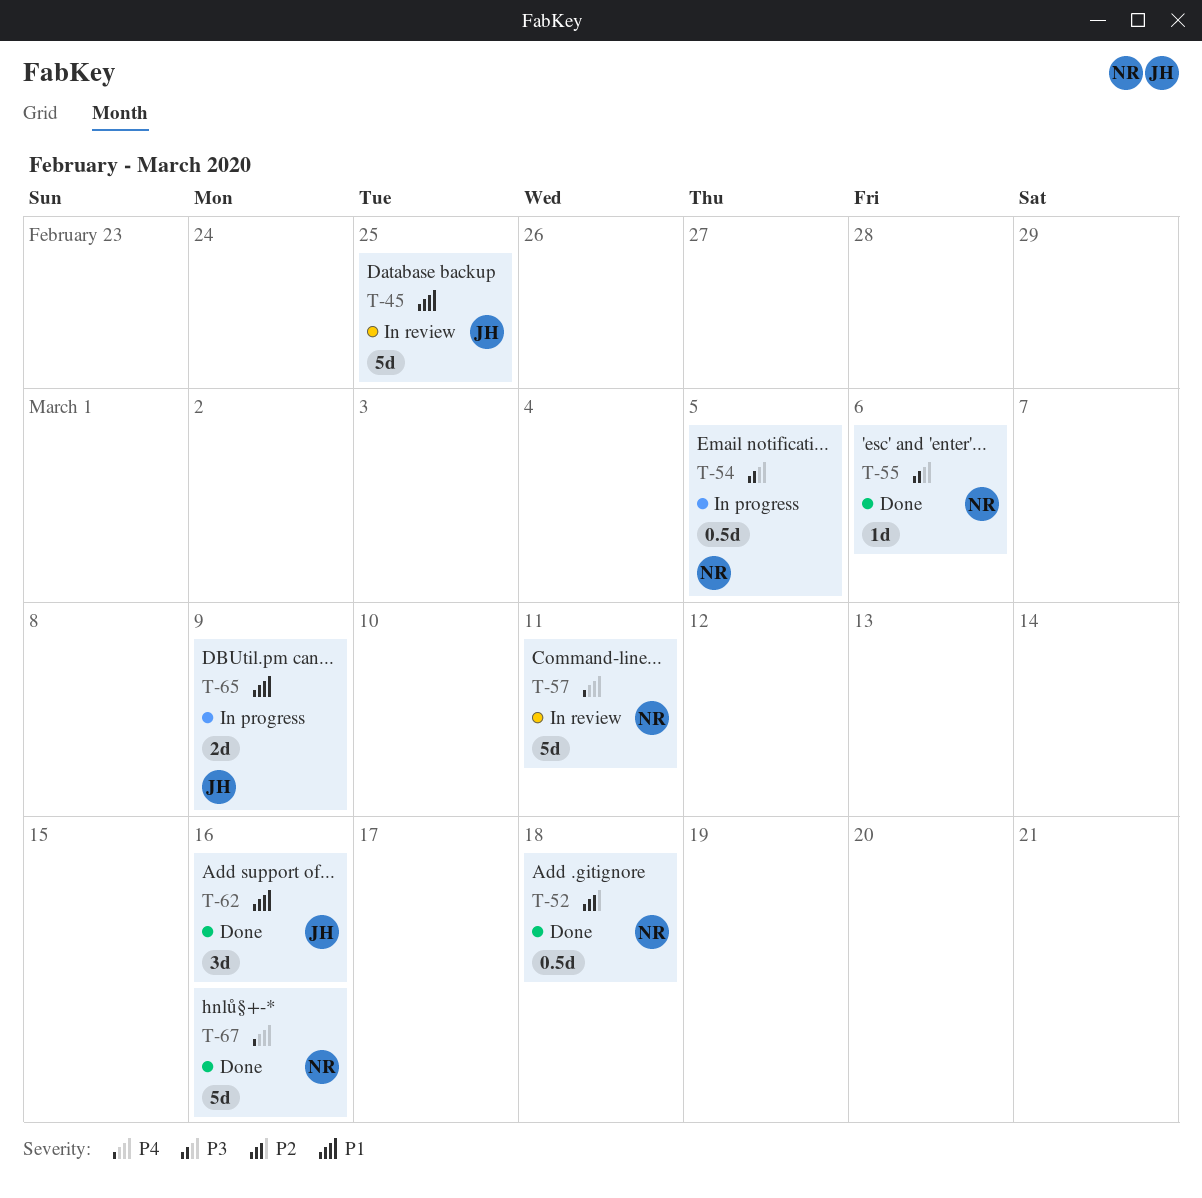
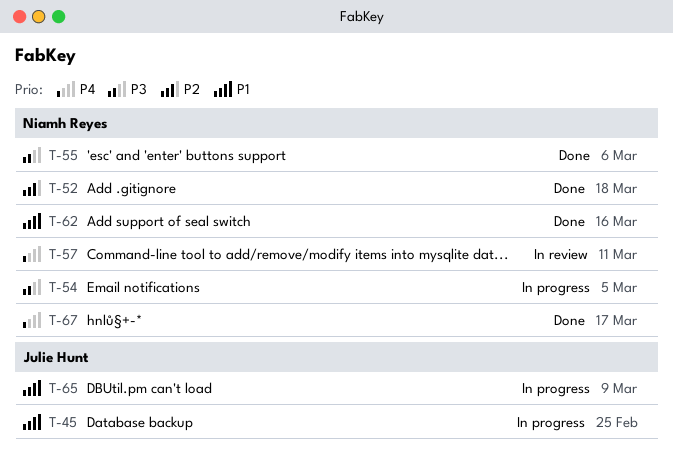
T-45, status: In review -> In progress
T-62, owner: Julie Hunt -> Niamh Reyes
T-67, due: Mar 16 -> Mar 17

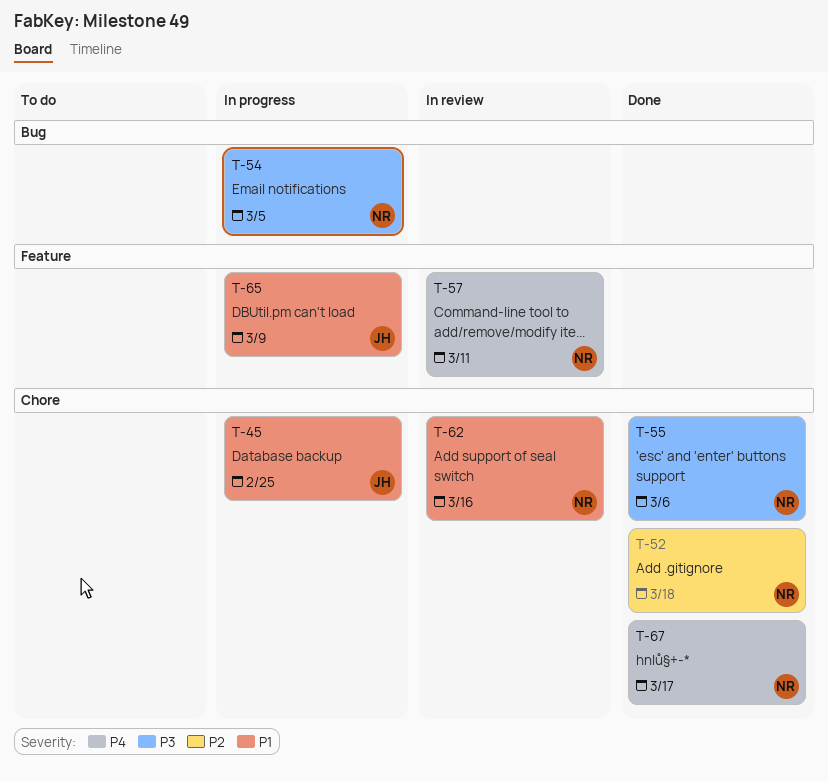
T-62, status: Done -> In review

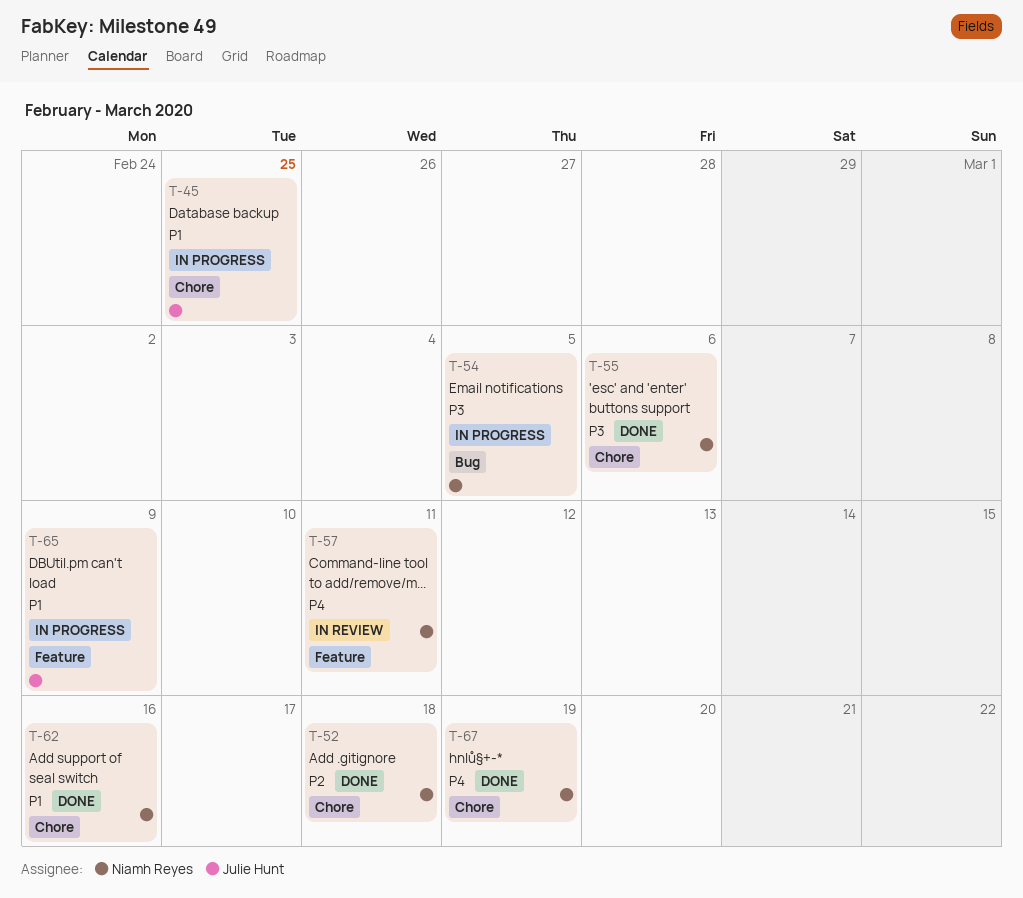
T-62, status: In review -> Done
T-67, due: Mar 17 -> Mar 19

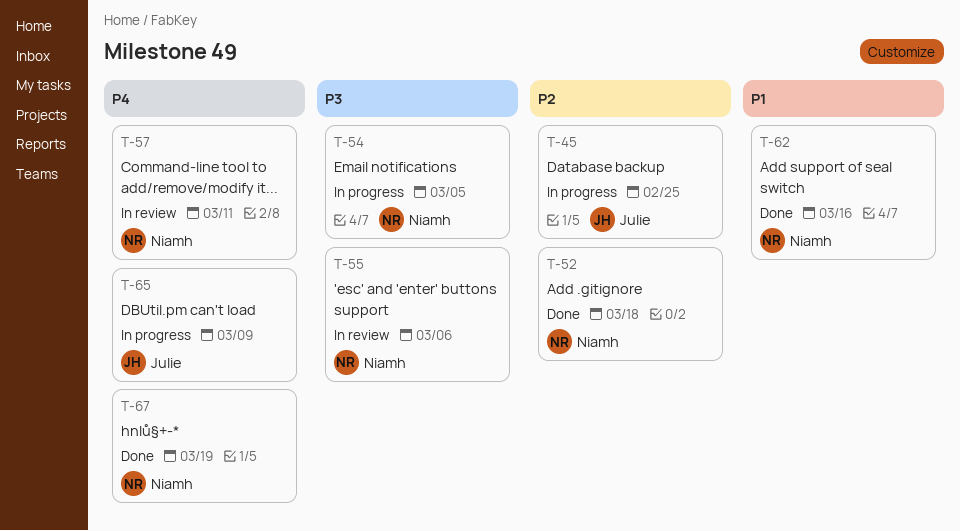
T-45, priority: P1 -> P2
T-55, status: Done -> In review
T-65, priority: P1 -> P4

